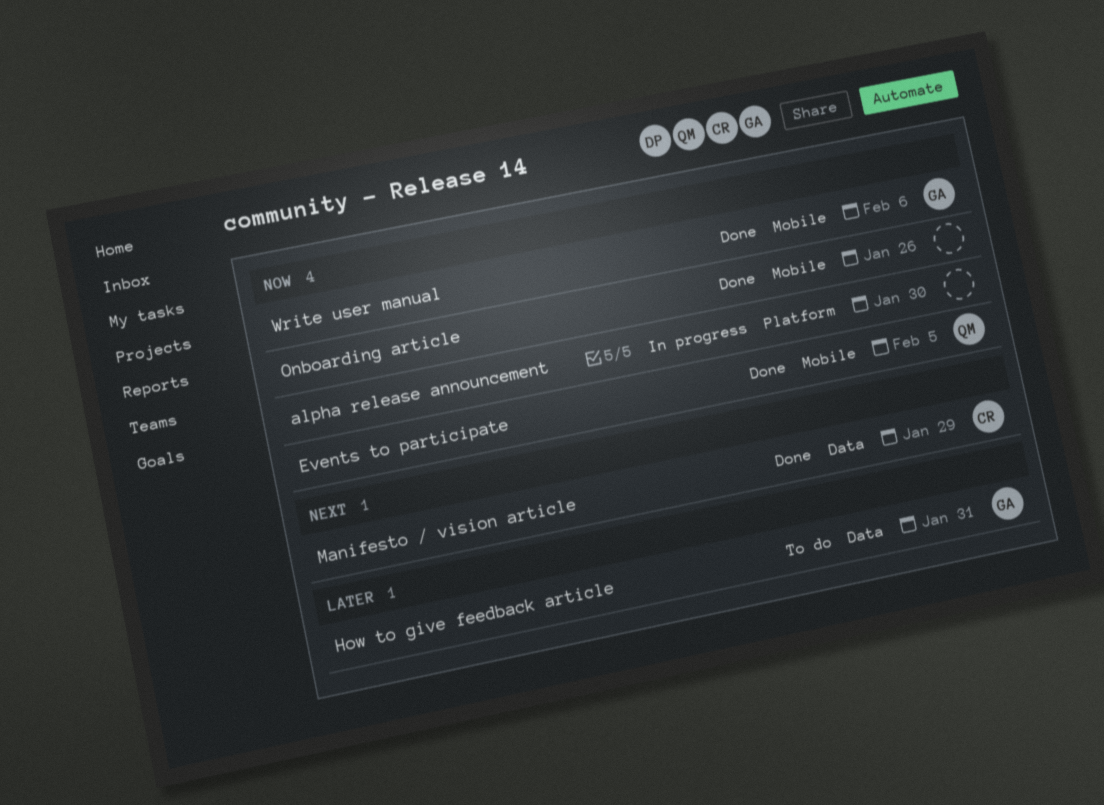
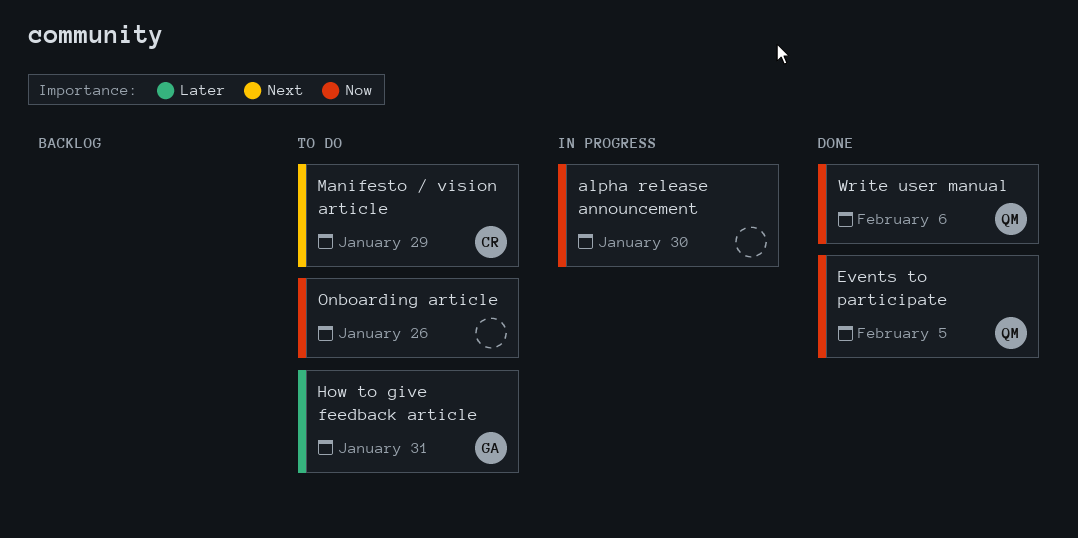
Manifesto / vision article, status: Done -> To do
Onboarding article, status: Done -> To do
Write user manual, owner: GA -> QM

